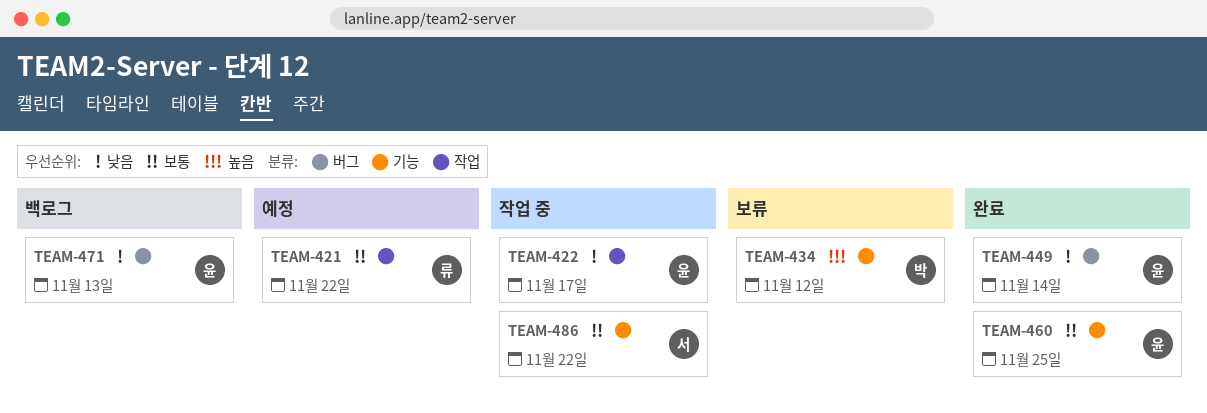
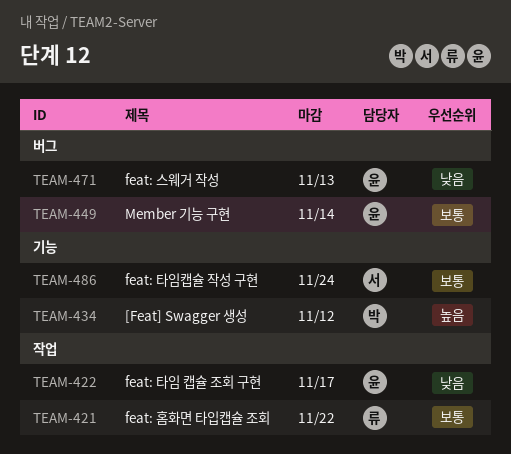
TEAM-449, priority: 낮음 -> 보통
TEAM-460: present -> none
TEAM-486, due: Nov 22 -> Nov 24

